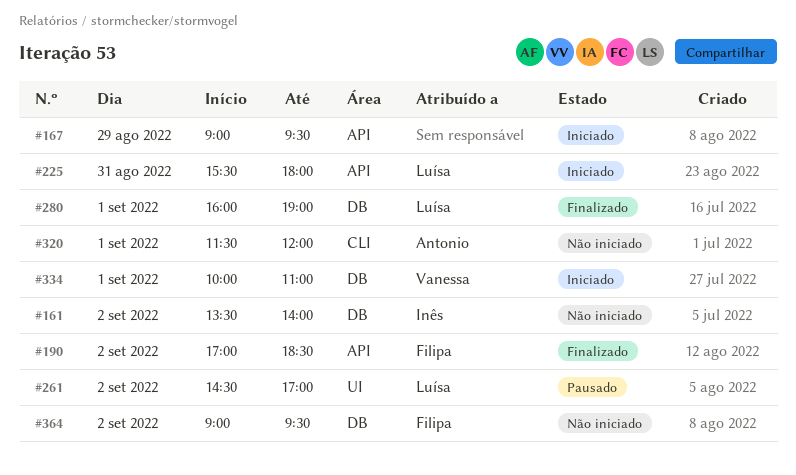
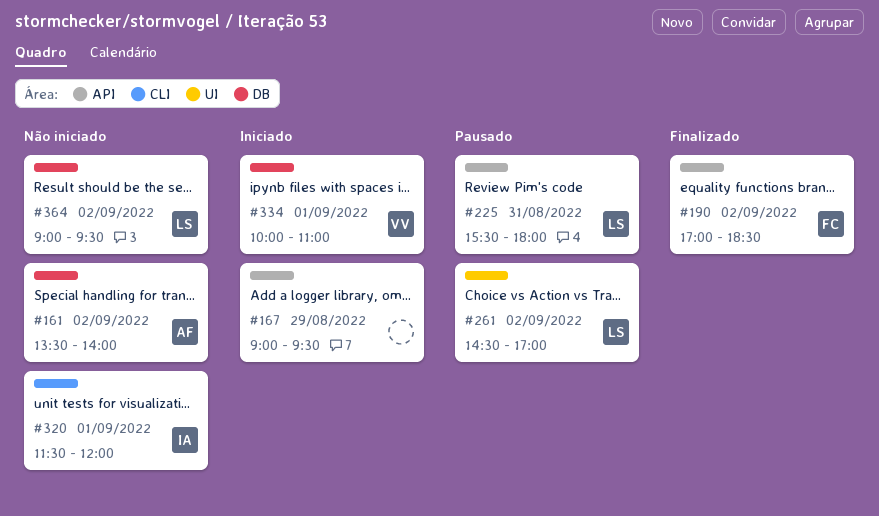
#161, owner: Inês -> Antonio
#225, status: Iniciado -> Pausado
#280: present -> none
#320, owner: Antonio -> Inês
#364, owner: Filipa -> Luísa

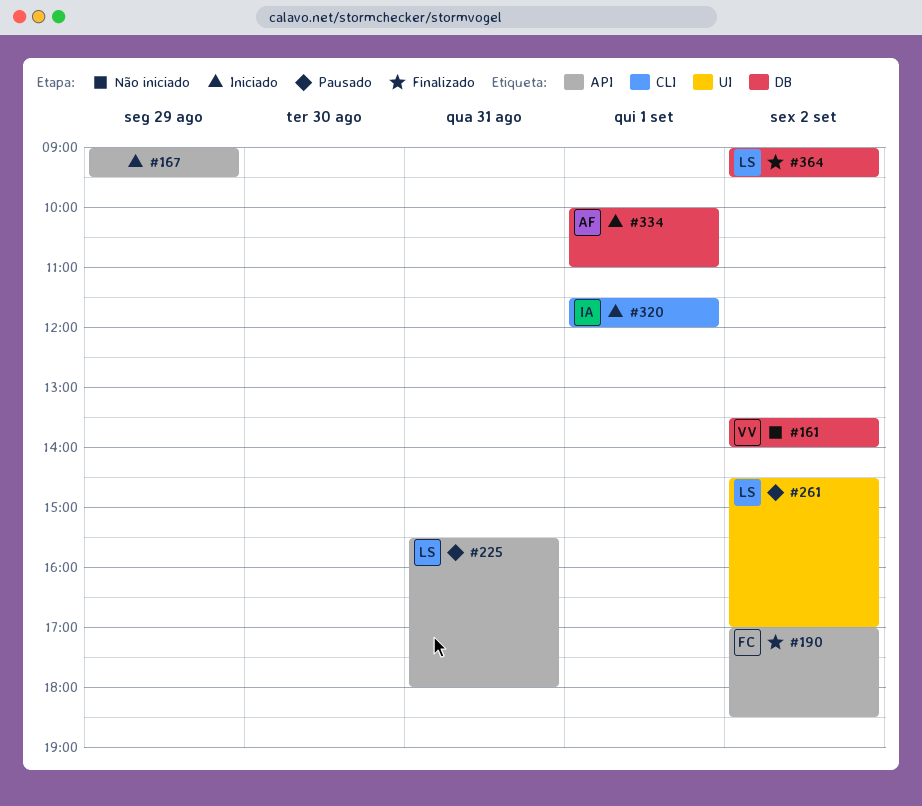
#161, owner: AF -> VV
#320, status: Não iniciado -> Iniciado
#334, owner: VV -> AF
#364, status: Não iniciado -> Finalizado

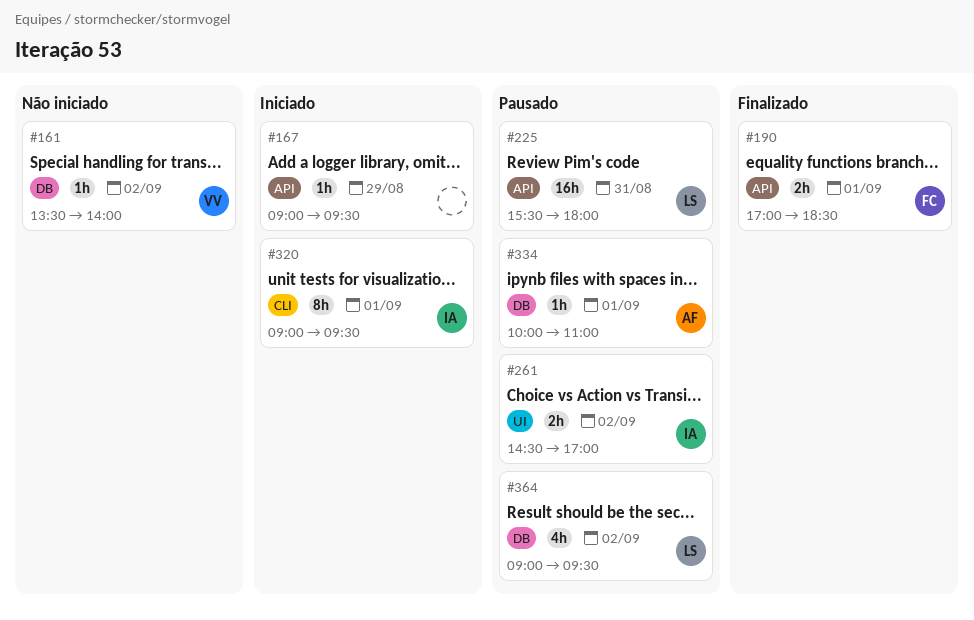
#190, day: Sep 2 -> Sep 1
#261, owner: LS -> IA
#320, begins: 11:30 -> 09:00
#320, ends: 12:00 -> 09:30
#334, status: Iniciado -> Pausado
#364, status: Finalizado -> Pausado

